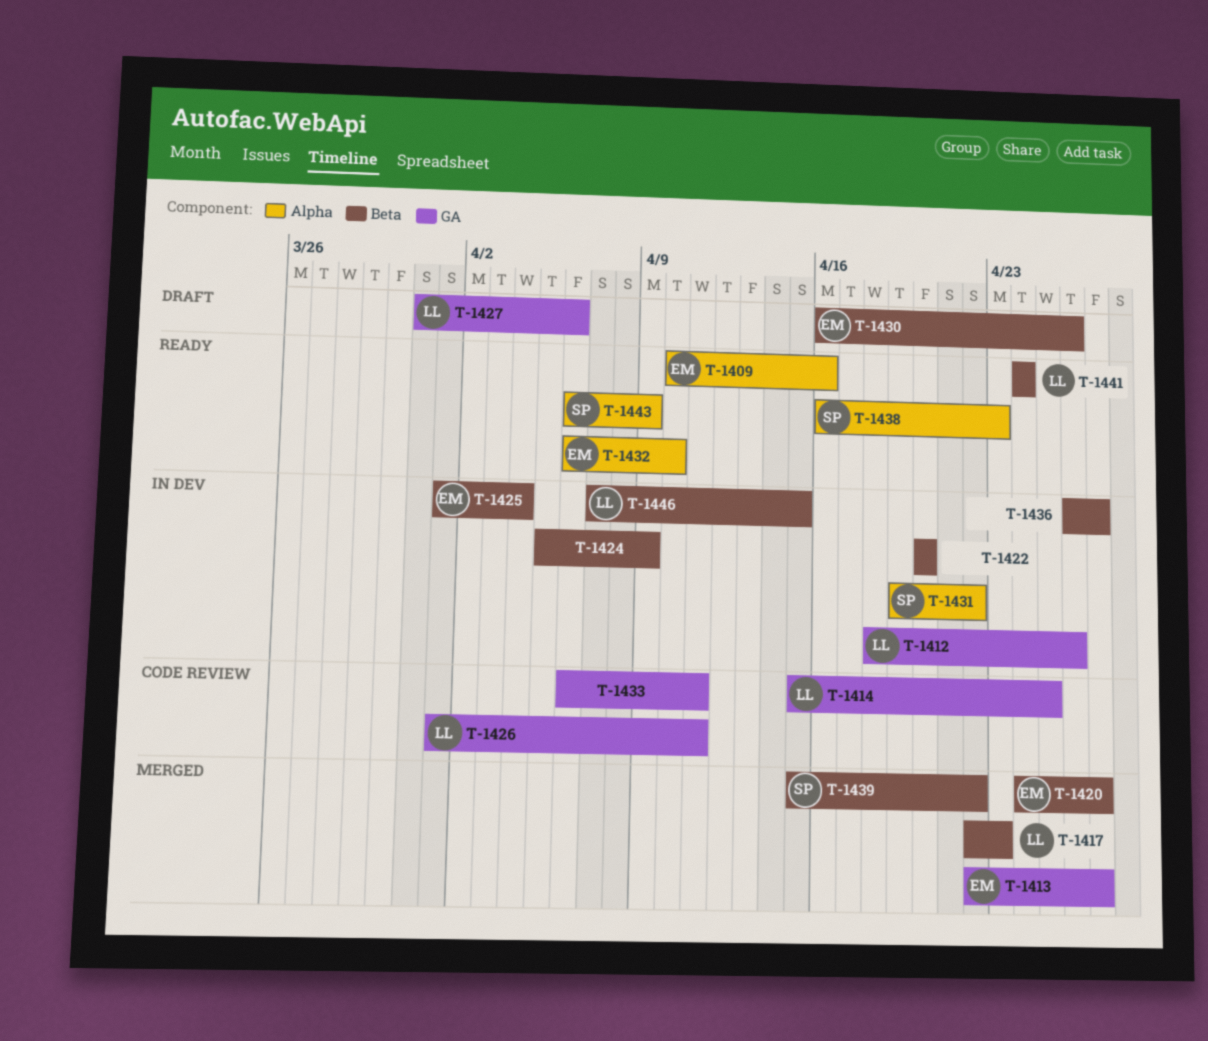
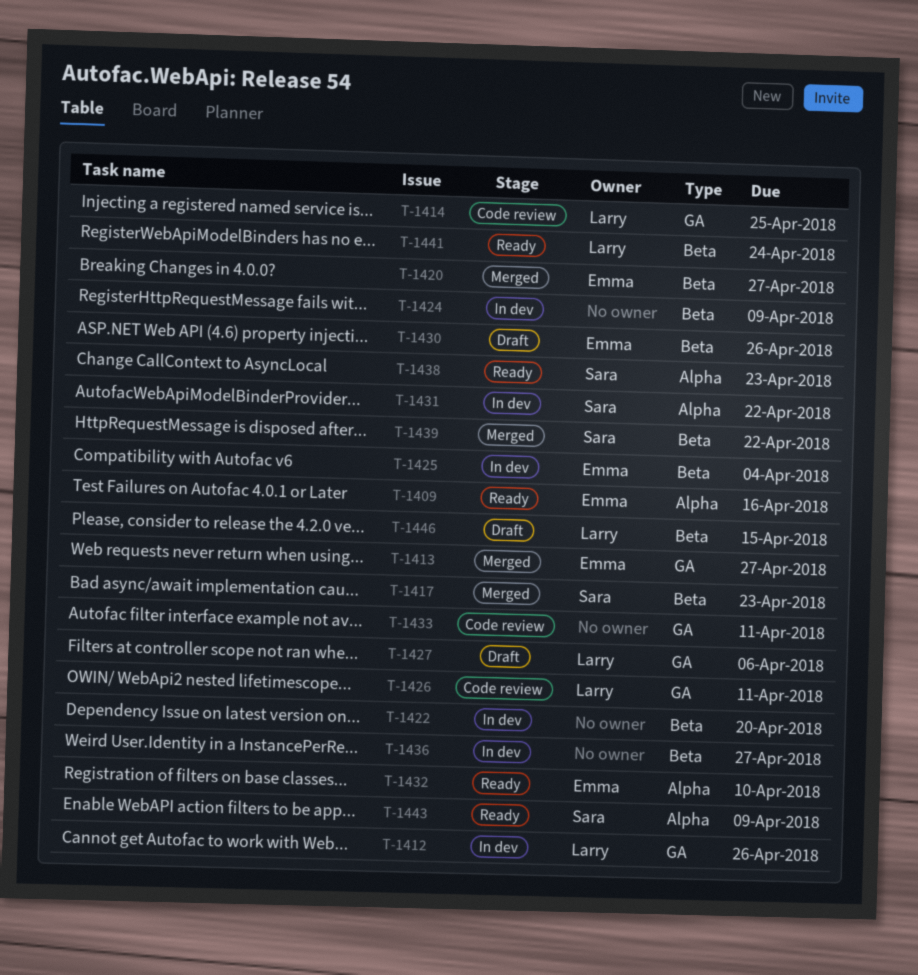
T-1417, owner: Larry -> Sara
T-1446, status: In dev -> Draft

